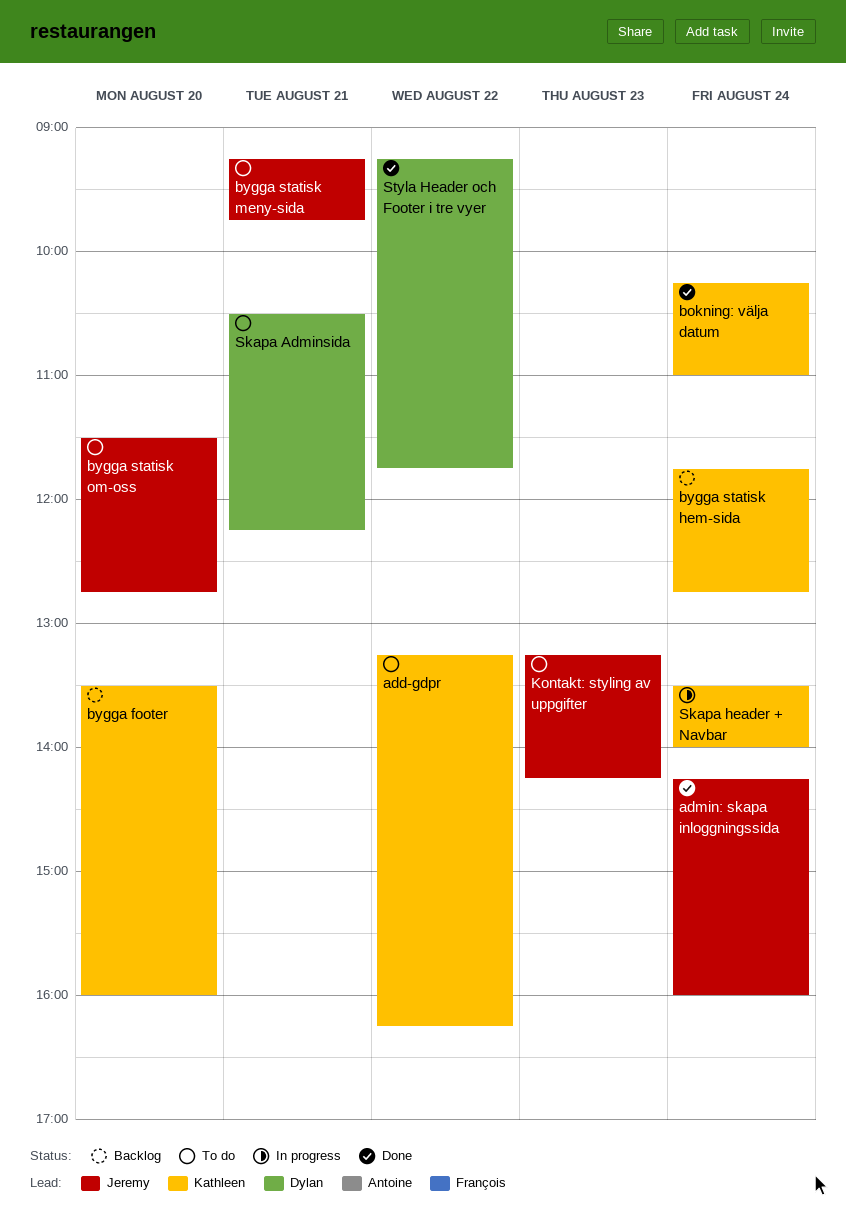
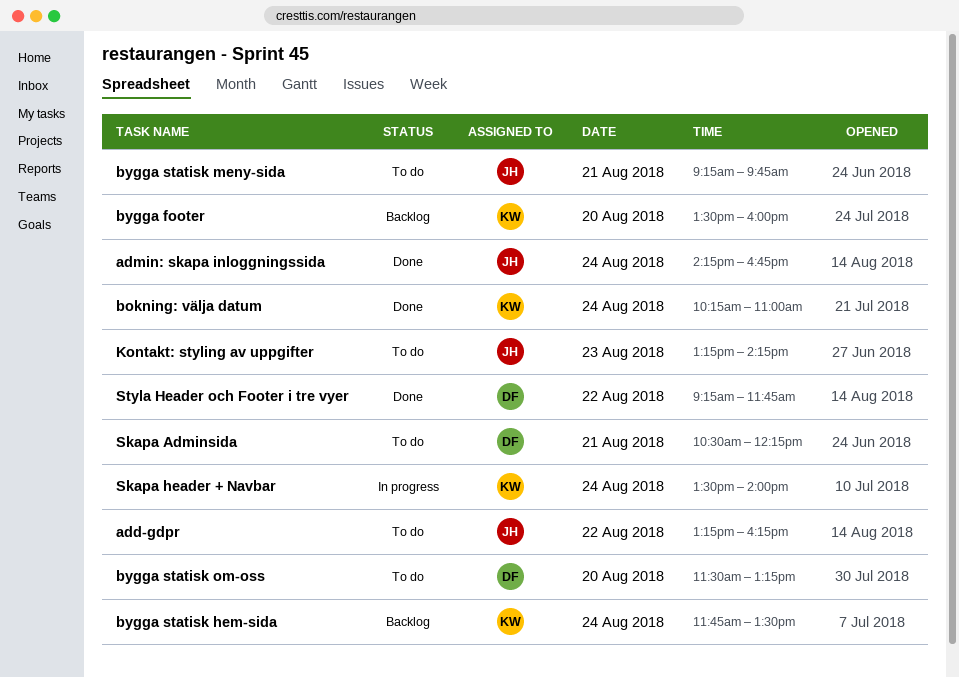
add-gdpr, owner: Kathleen -> Jeremy
admin: skapa inloggningssida, ends: 16:00 -> 16:45
bygga statisk hem-sida, ends: 12:45 -> 13:30
bygga statisk om-oss, owner: Jeremy -> Dylan
bygga statisk om-oss, ends: 12:45 -> 13:15

